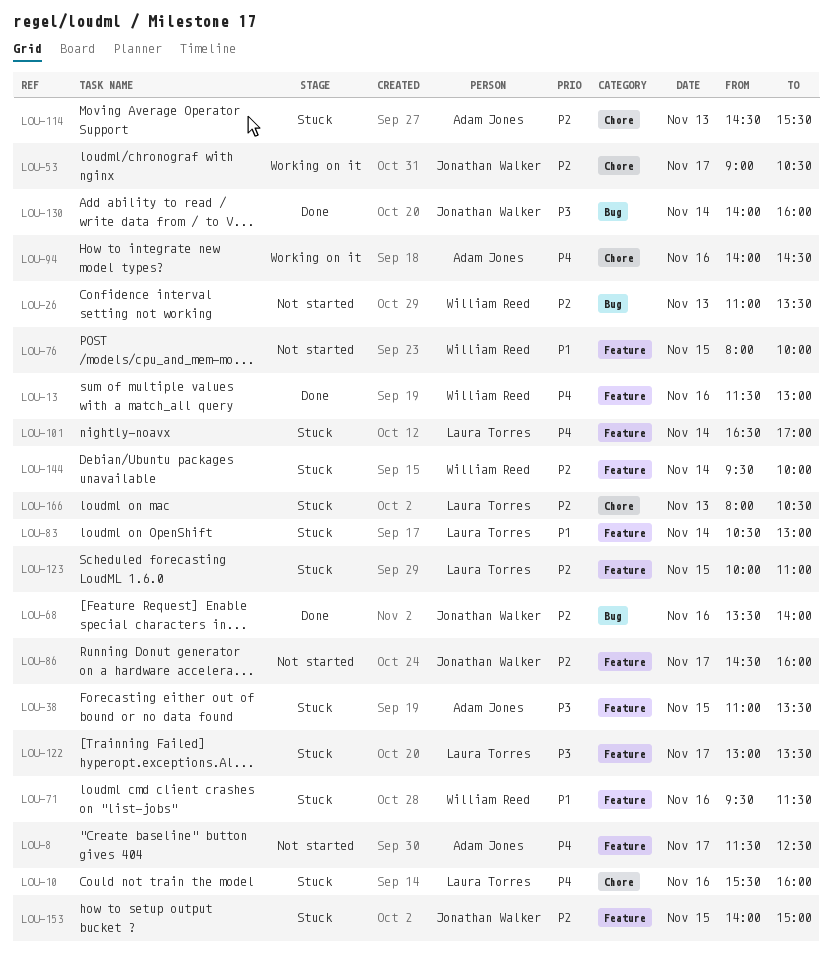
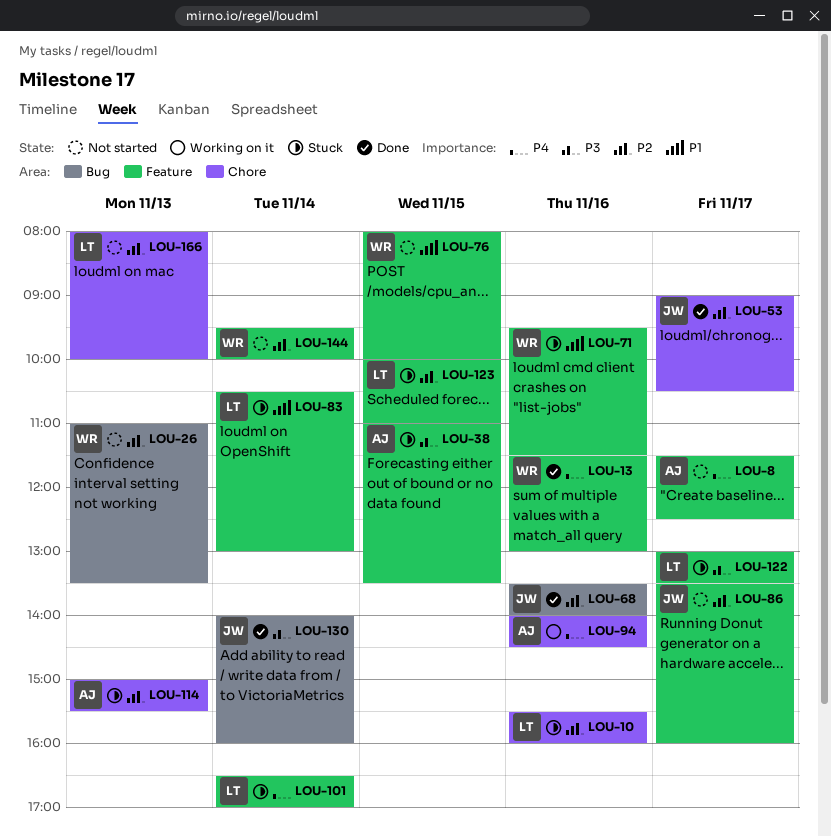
LOU-10, priority: P4 -> P2
LOU-53, status: Working on it -> Done
LOU-86, begins: 14:30 -> 13:30
LOU-114, begins: 14:30 -> 15:00
LOU-144, status: Stuck -> Not started
LOU-153: present -> none
LOU-166, status: Stuck -> Not started
LOU-166, ends: 10:30 -> 10:00

